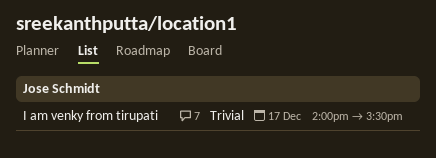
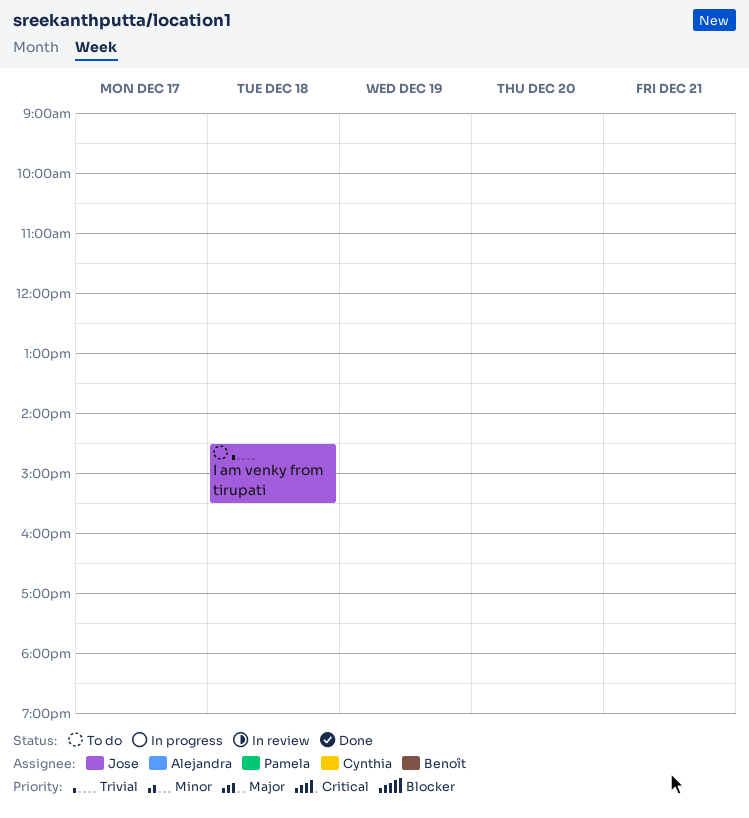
I am venky from tirupati, day: Dec 17 -> Dec 18
I am venky from tirupati, begins: 14:00 -> 14:30

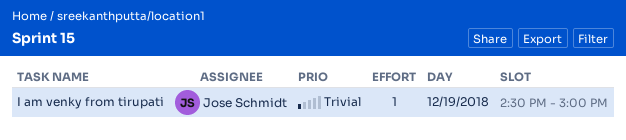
I am venky from tirupati, day: Dec 18 -> Dec 19
I am venky from tirupati, ends: 15:30 -> 15:00

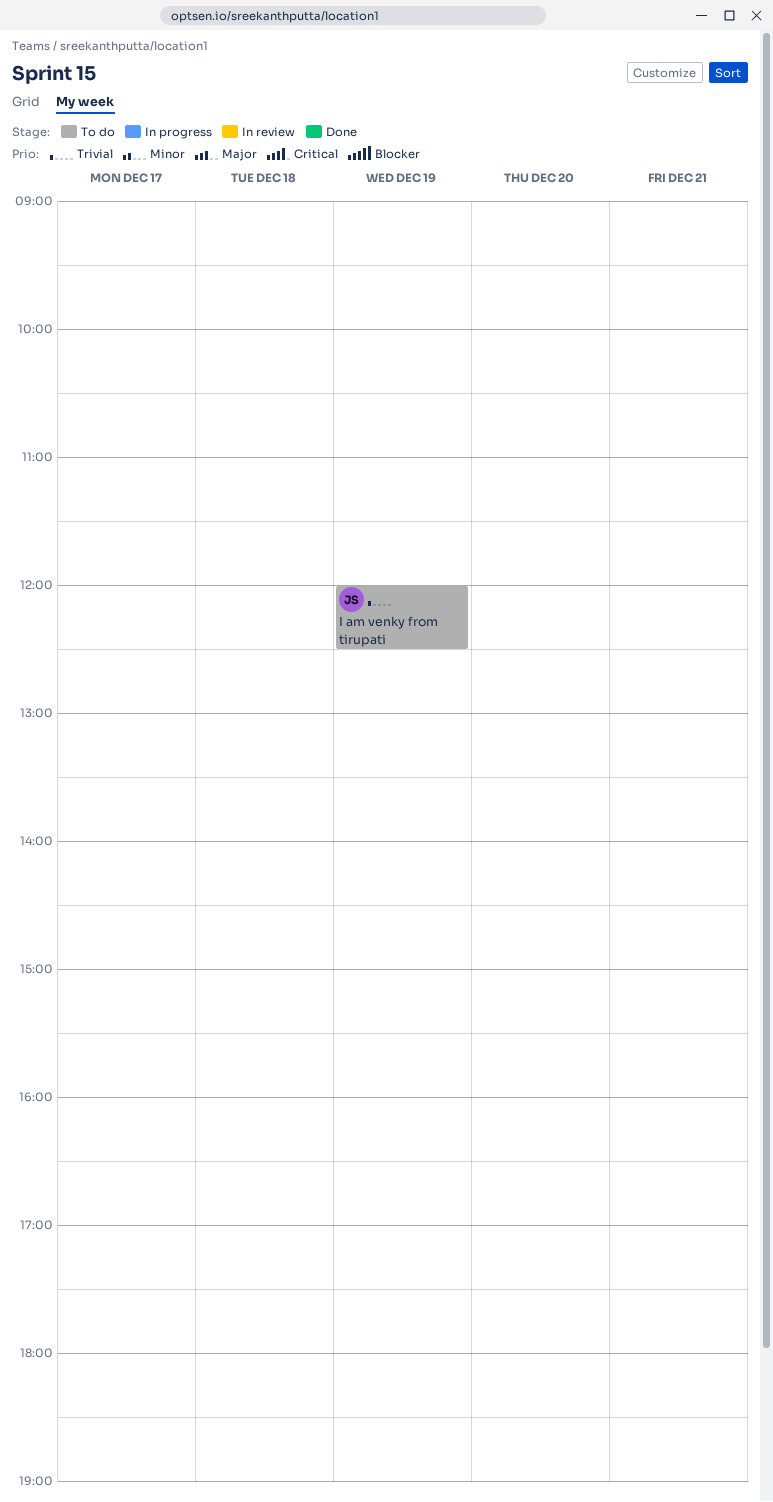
I am venky from tirupati, begins: 14:30 -> 12:00
I am venky from tirupati, ends: 15:00 -> 12:30

